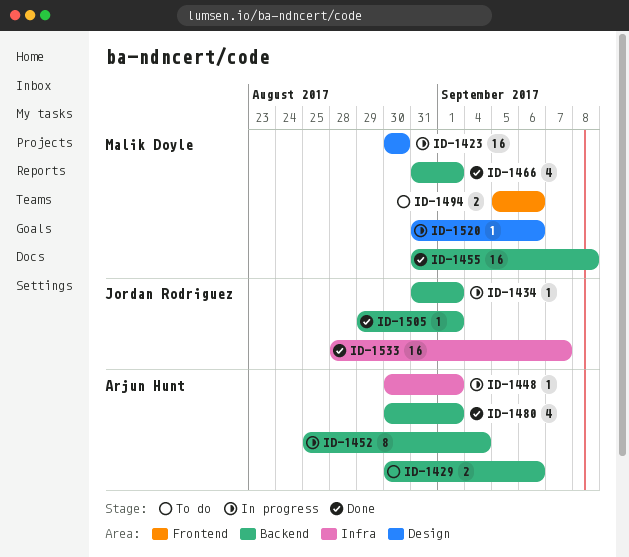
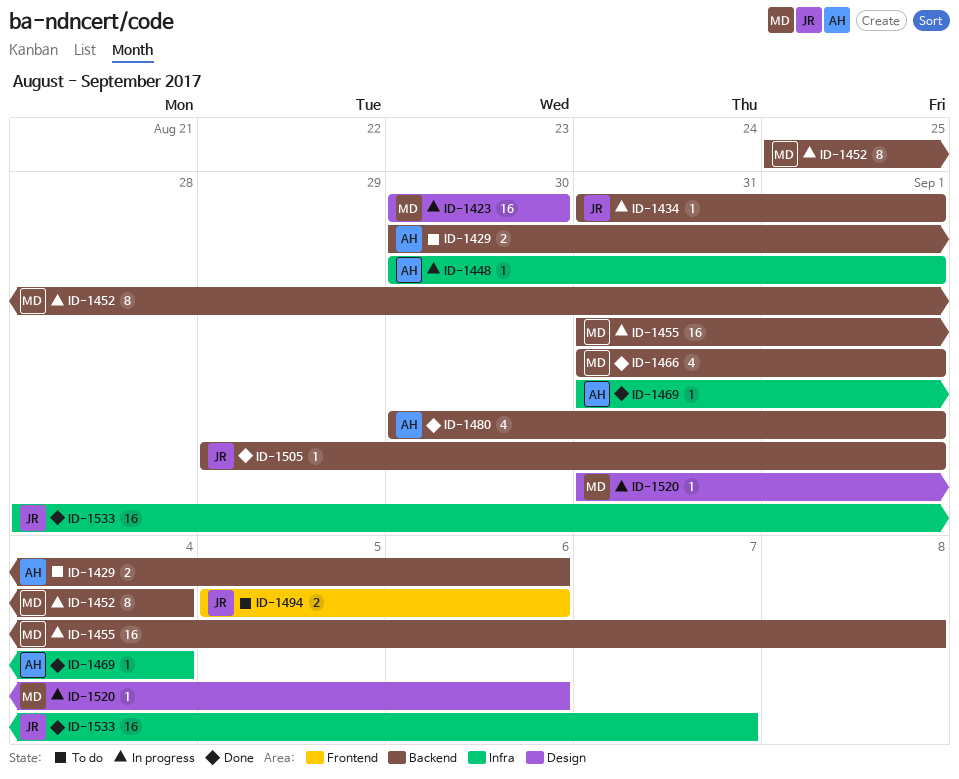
ID-1452, owner: Arjun Hunt -> Malik Doyle
ID-1455, status: Done -> In progress
ID-1469: none -> present
ID-1494, owner: Malik Doyle -> Jordan Rodriguez

